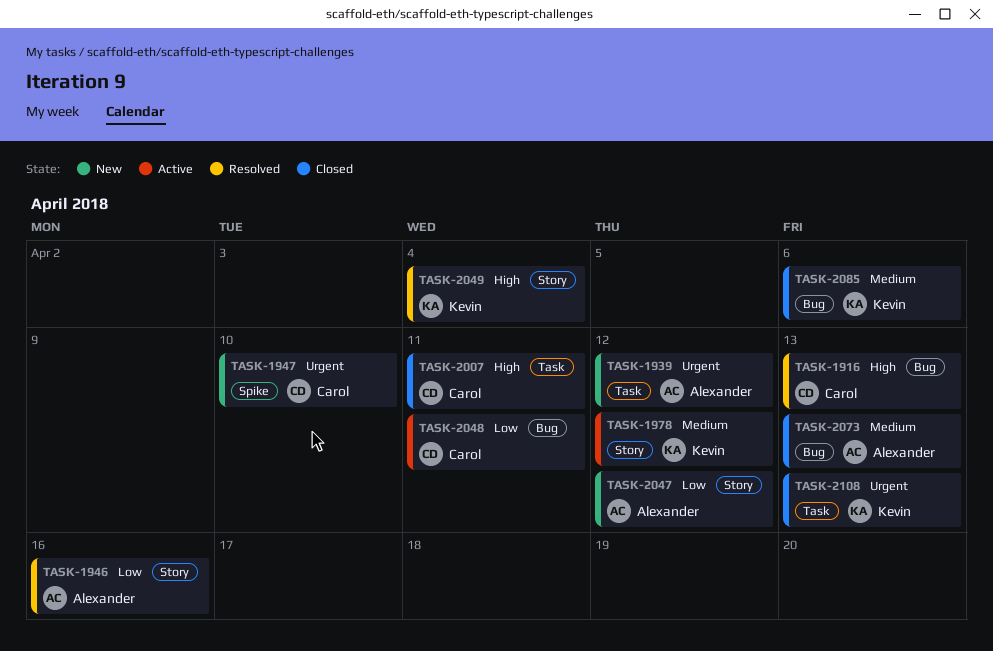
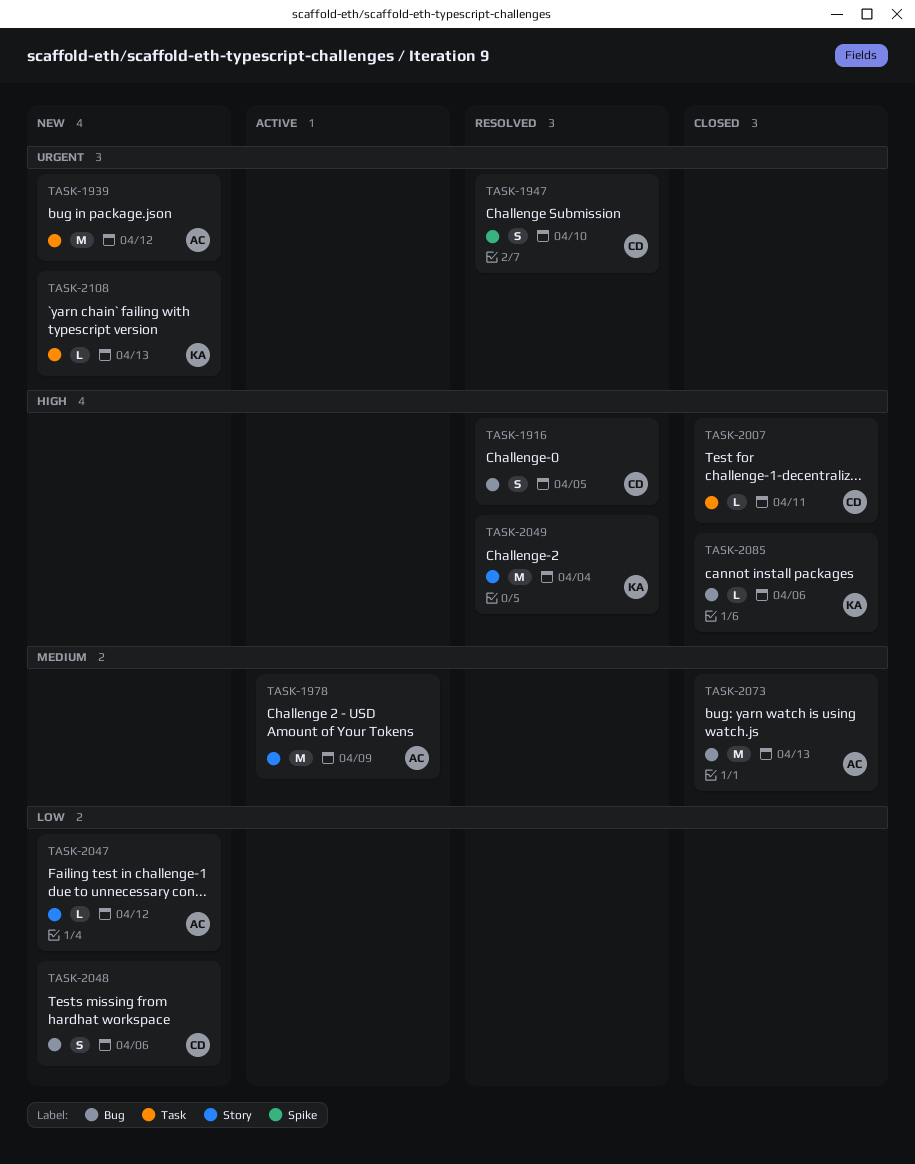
TASK-1916, due: Apr 13 -> Apr 5
TASK-1946: present -> none
TASK-1947, status: New -> Resolved
TASK-1978, owner: Kevin -> Alexander
TASK-1978, due: Apr 12 -> Apr 9
TASK-2048, status: Active -> New
TASK-2048, due: Apr 11 -> Apr 6
TASK-2085, priority: Medium -> High
TASK-2108, status: Closed -> New

